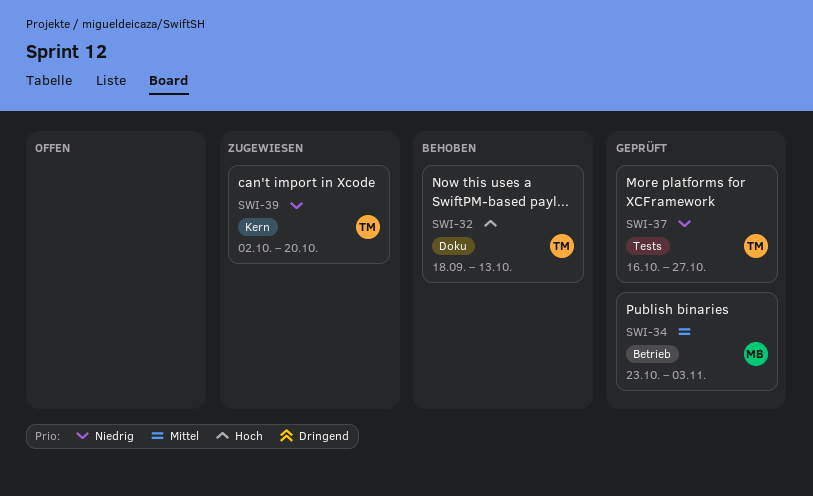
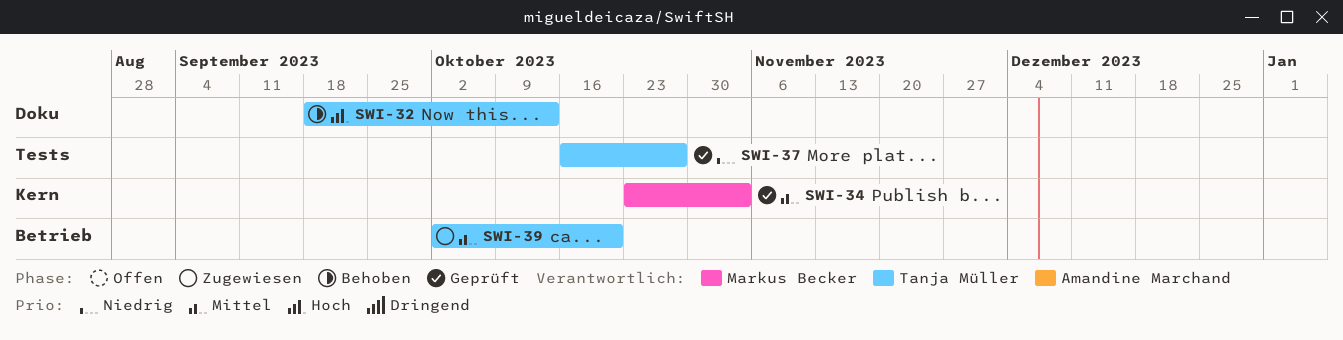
SWI-34, label: Betrieb -> Kern
SWI-39, priority: Niedrig -> Mittel
SWI-39, label: Kern -> Betrieb

